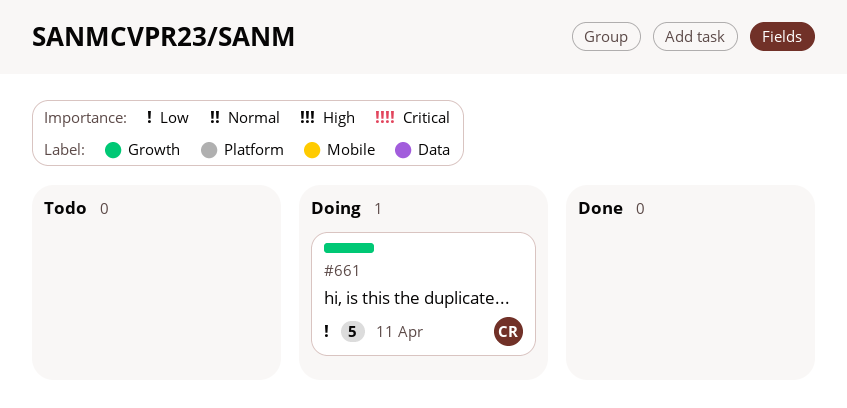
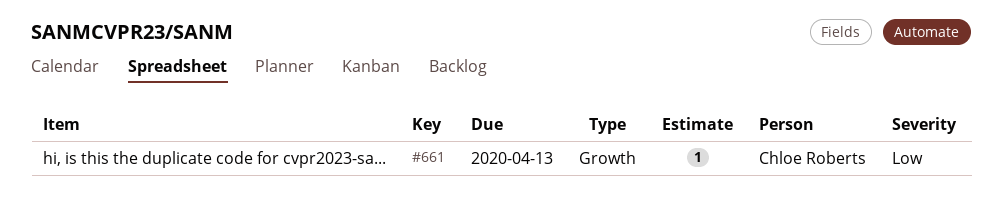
#661, estimate: 5 -> 1
#661, due: Apr 11 -> Apr 13

